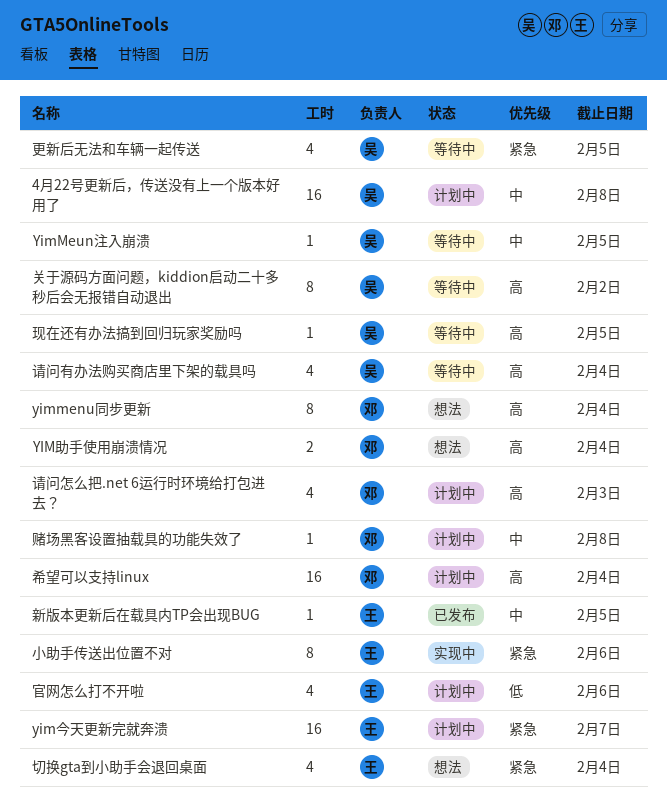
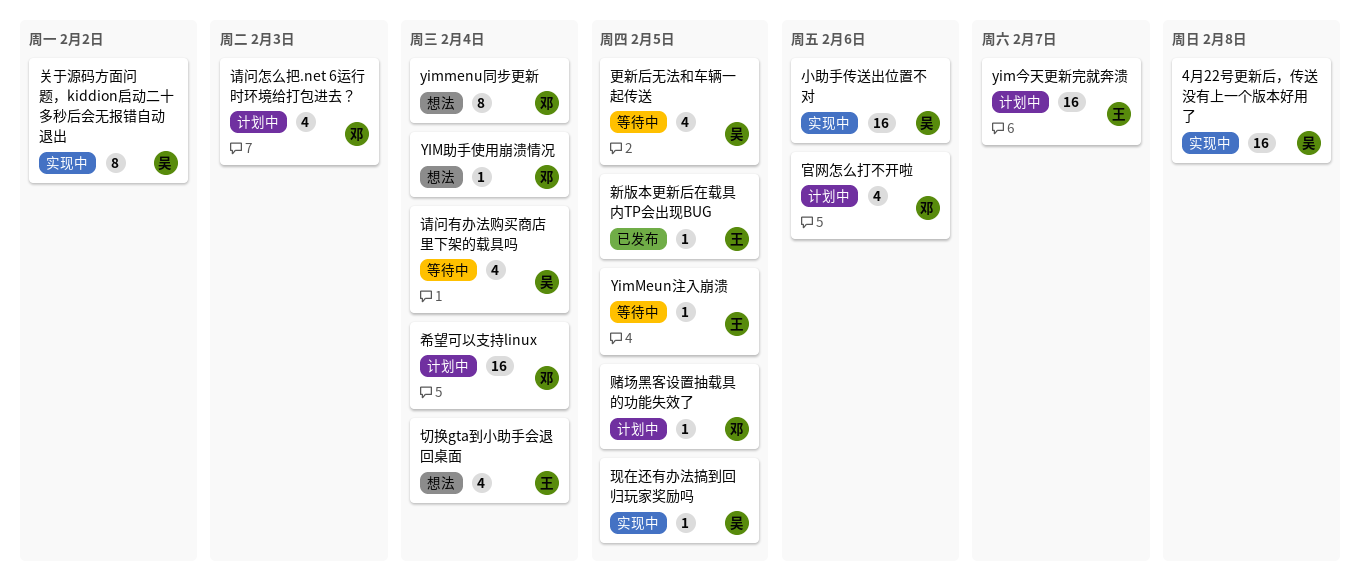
4月22号更新后，传送没有上一个版本好用了, status: 计划中 -> 实现中
YimMeun注入崩溃, owner: 吴 -> 王
YIM助手使用崩溃情况, estimate: 2 -> 1
关于源码方面问题，kiddion启动二十多秒后会无报错自动退出, status: 等待中 -> 实现中
官网怎么打不开啦, owner: 王 -> 邓
小助手传送出位置不对, owner: 王 -> 吴
小助手传送出位置不对, estimate: 8 -> 16
现在还有办法搞到回归玩家奖励吗, status: 等待中 -> 实现中
赌场黑客设置抽载具的功能失效了, due: Feb 8 -> Feb 5

